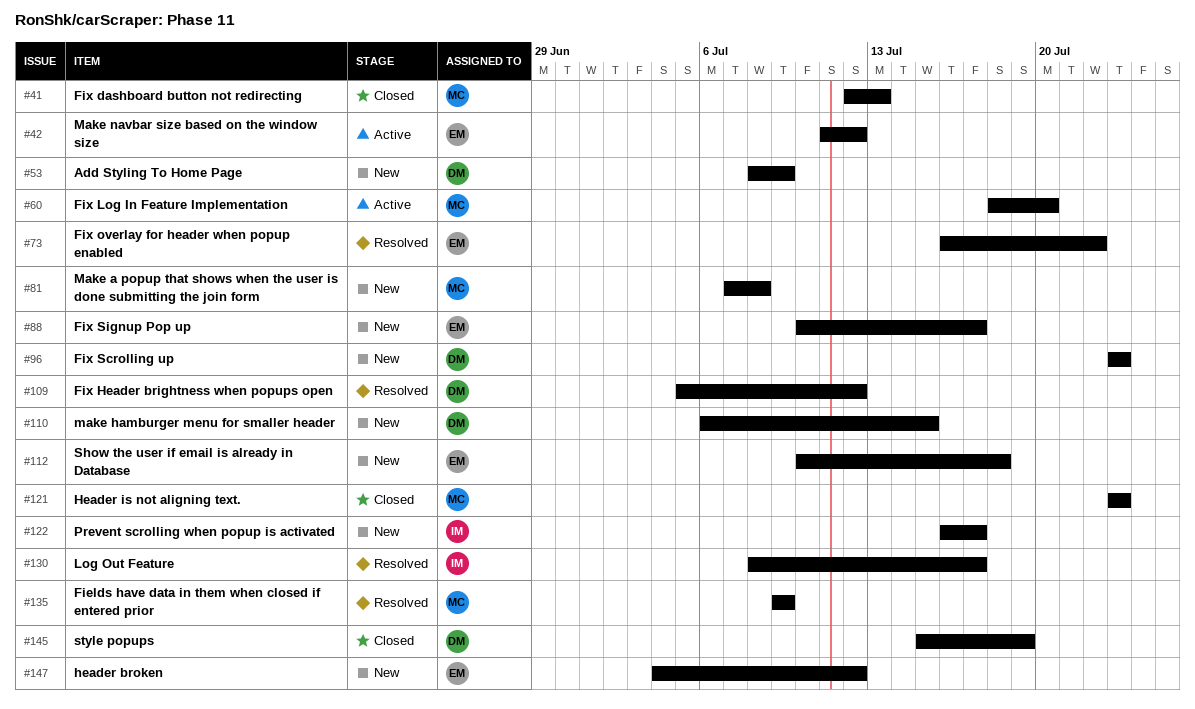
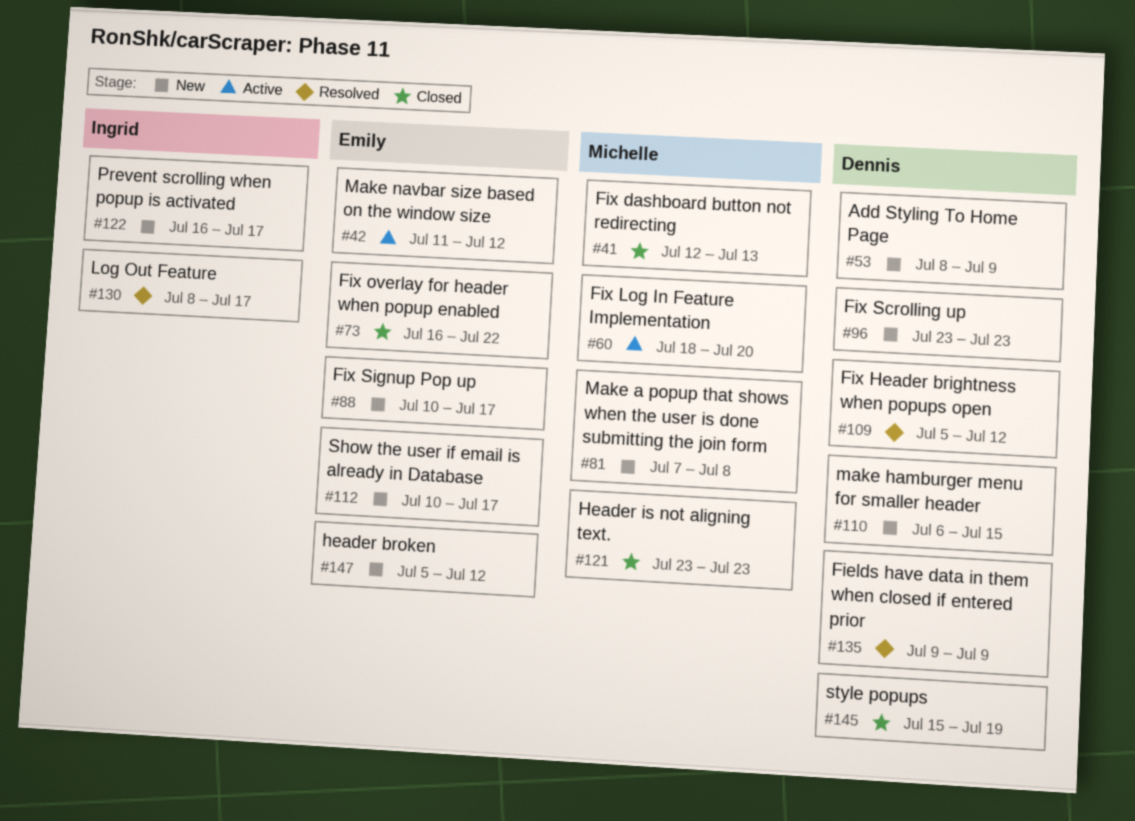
#73, status: Resolved -> Closed
#112, due: Jul 18 -> Jul 17
#135, owner: Michelle -> Dennis
#147, start: Jul 4 -> Jul 5

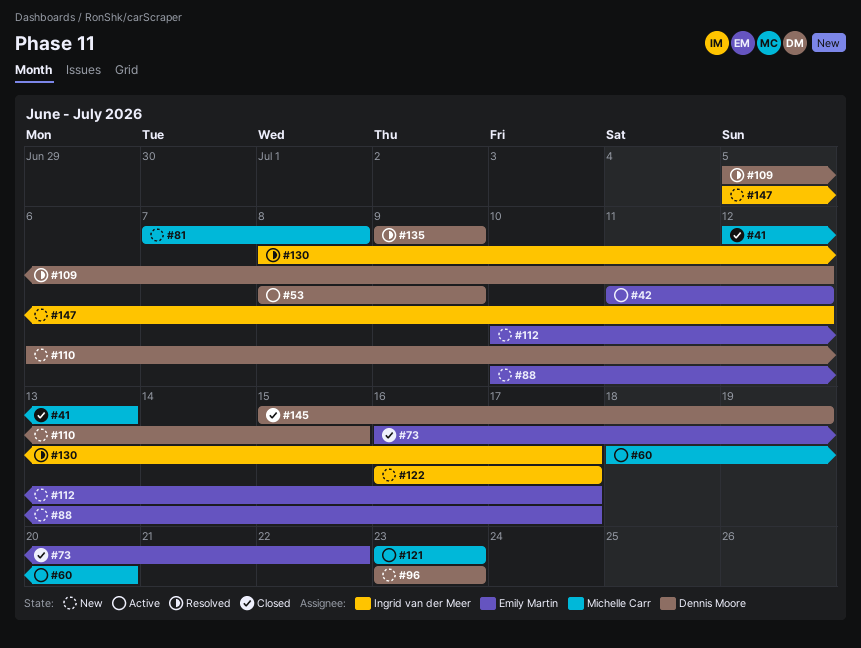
#53, status: New -> Active
#121, status: Closed -> Active
#147, owner: Emily Martin -> Ingrid van der Meer

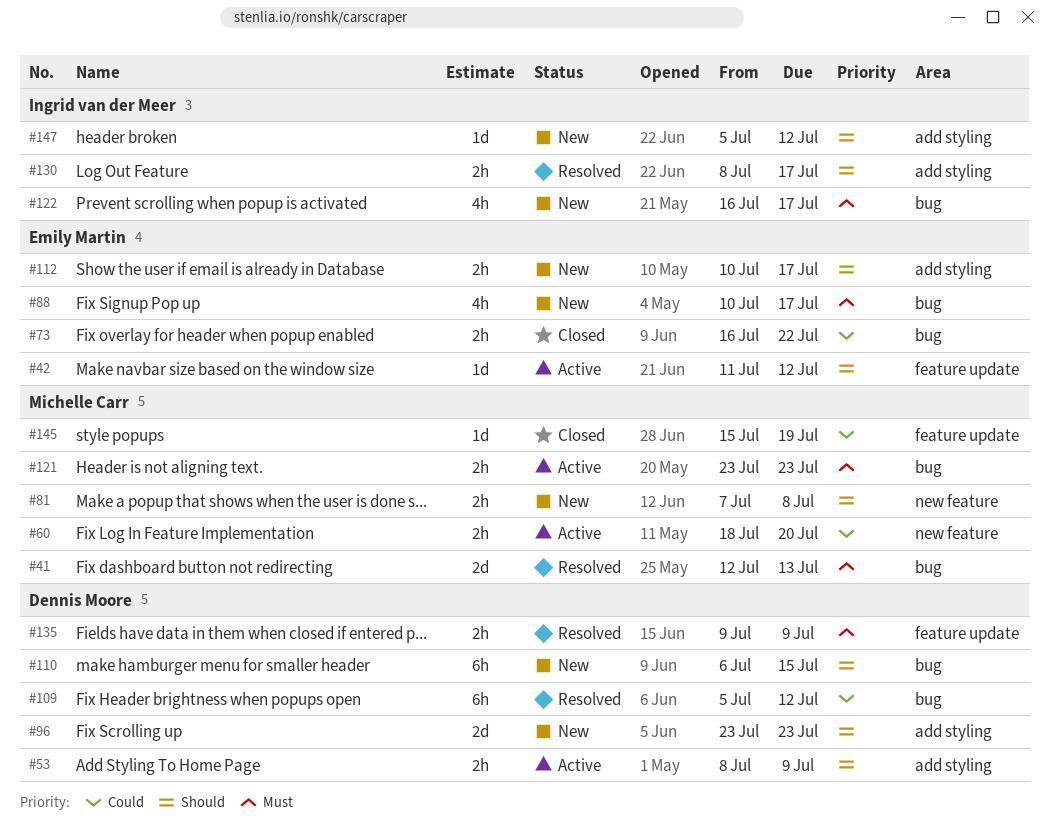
#41, status: Closed -> Resolved
#145, owner: Dennis Moore -> Michelle Carr

